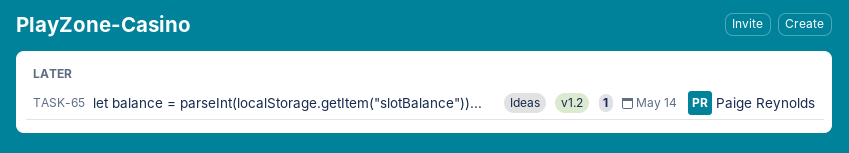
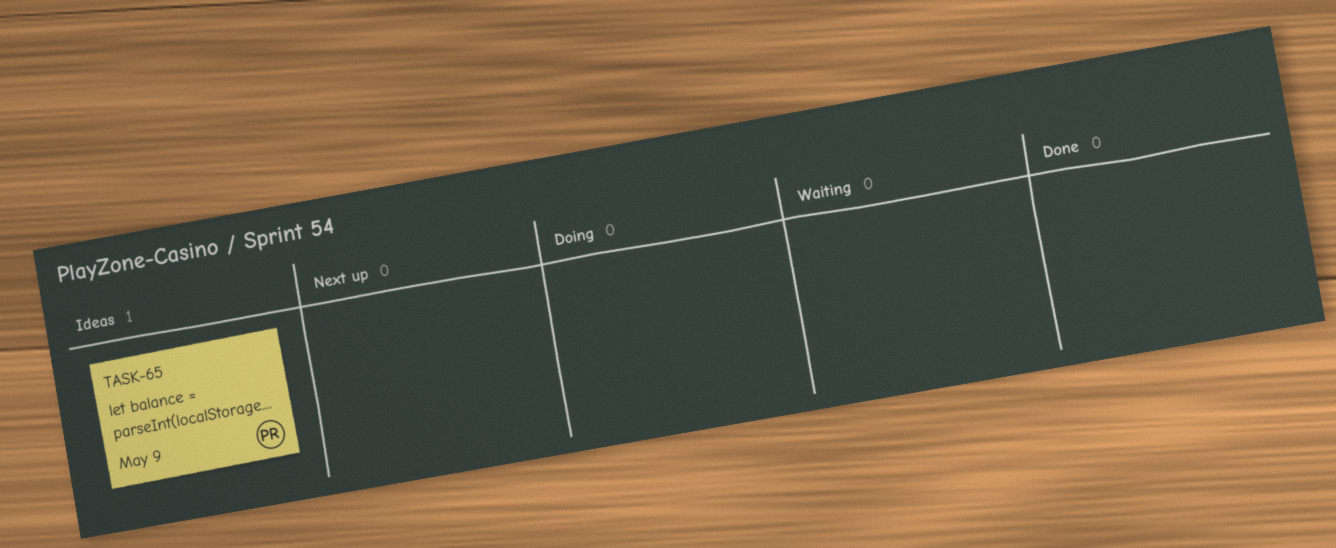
TASK-65, due: May 14 -> May 9

